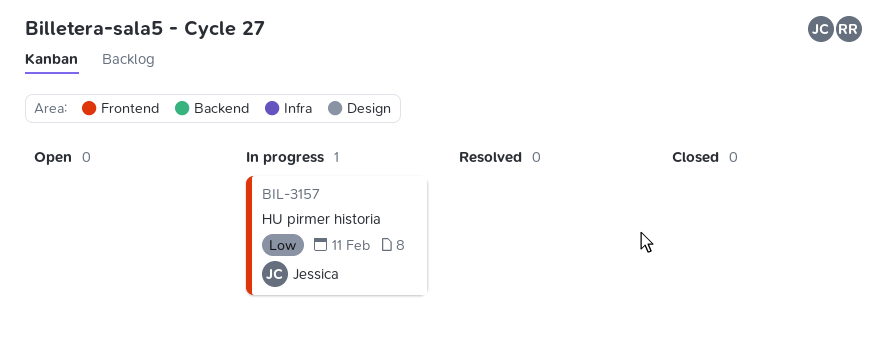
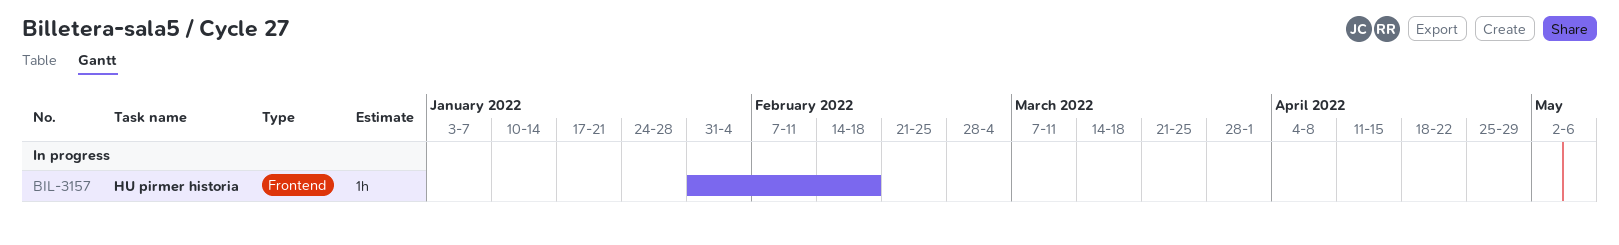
BIL-3157, due: Feb 11 -> Feb 18

